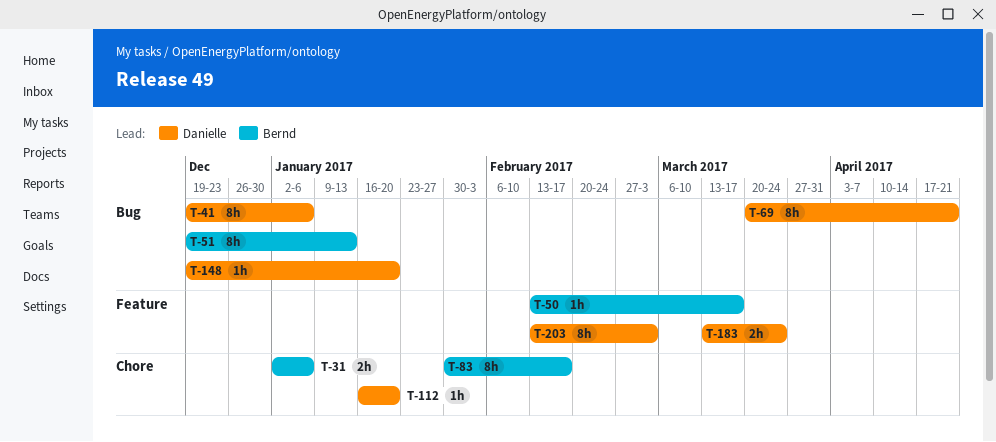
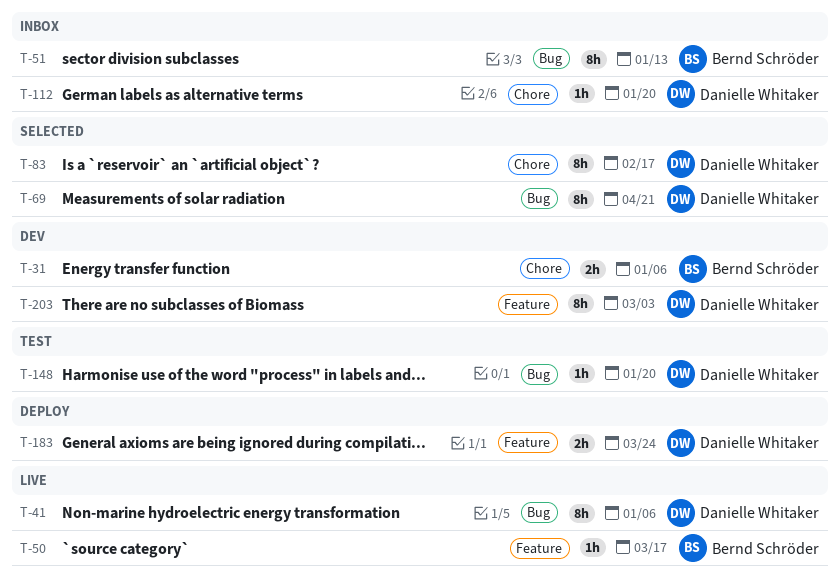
T-83, owner: Bernd Schröder -> Danielle Whitaker

